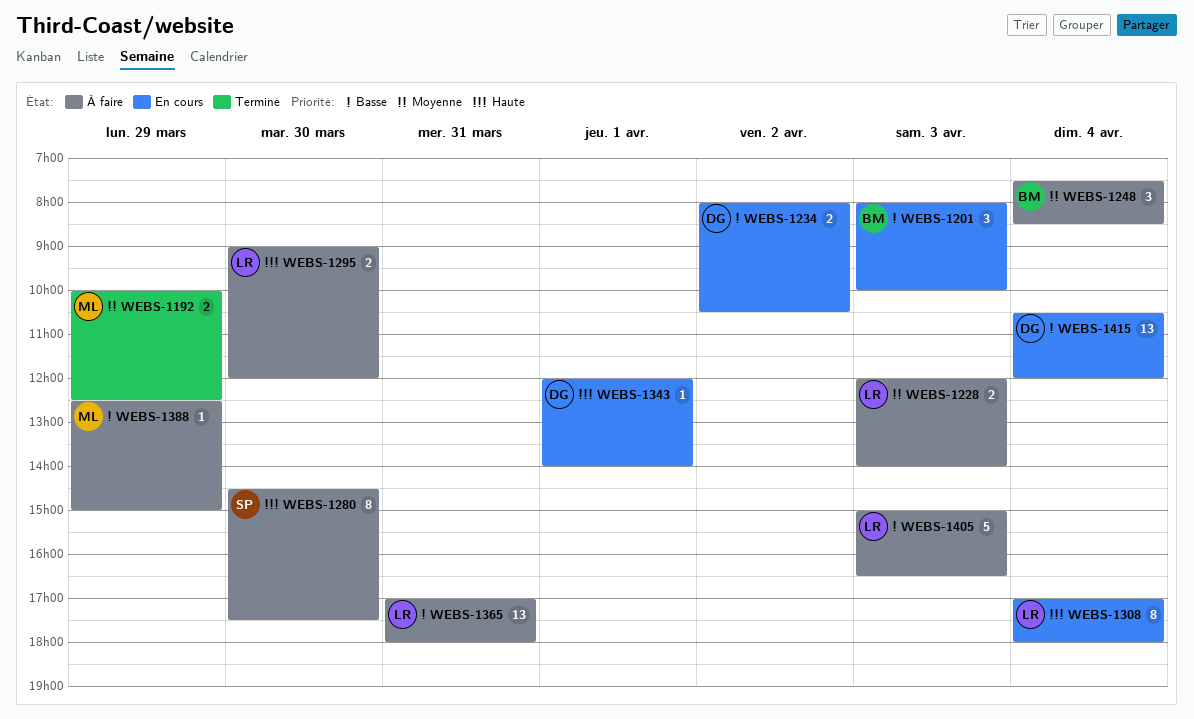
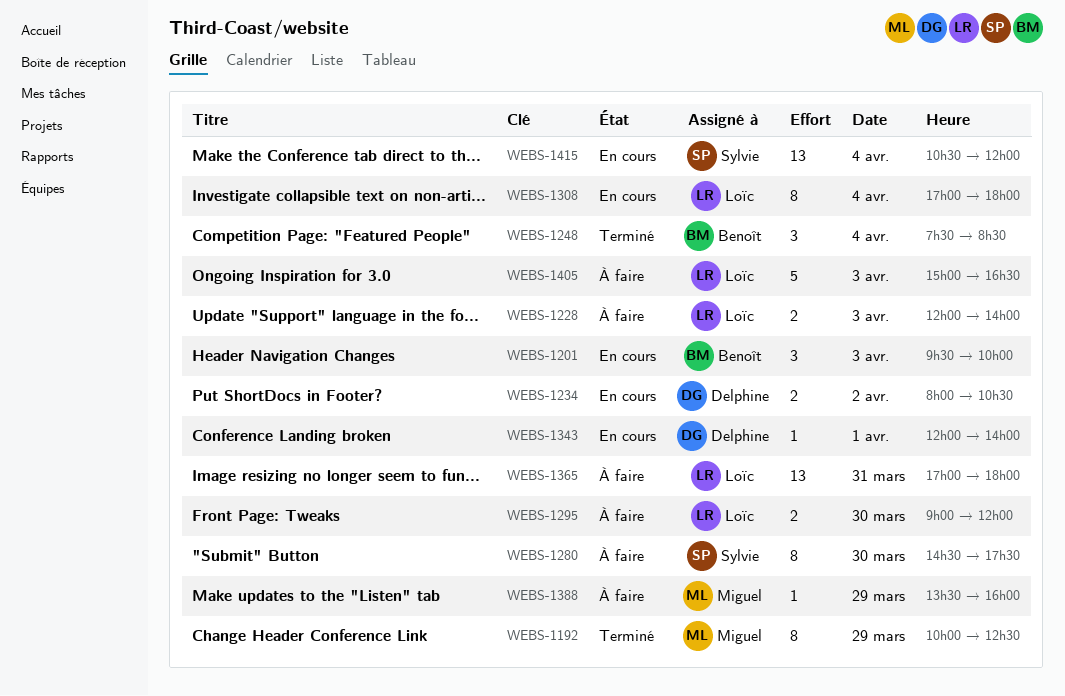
WEBS-1192, estimate: 2 -> 8
WEBS-1201, begins: 08:00 -> 09:30
WEBS-1248, status: À faire -> Terminé
WEBS-1388, begins: 12:30 -> 13:30
WEBS-1388, ends: 15:00 -> 16:00
WEBS-1415, owner: Delphine -> Sylvie

